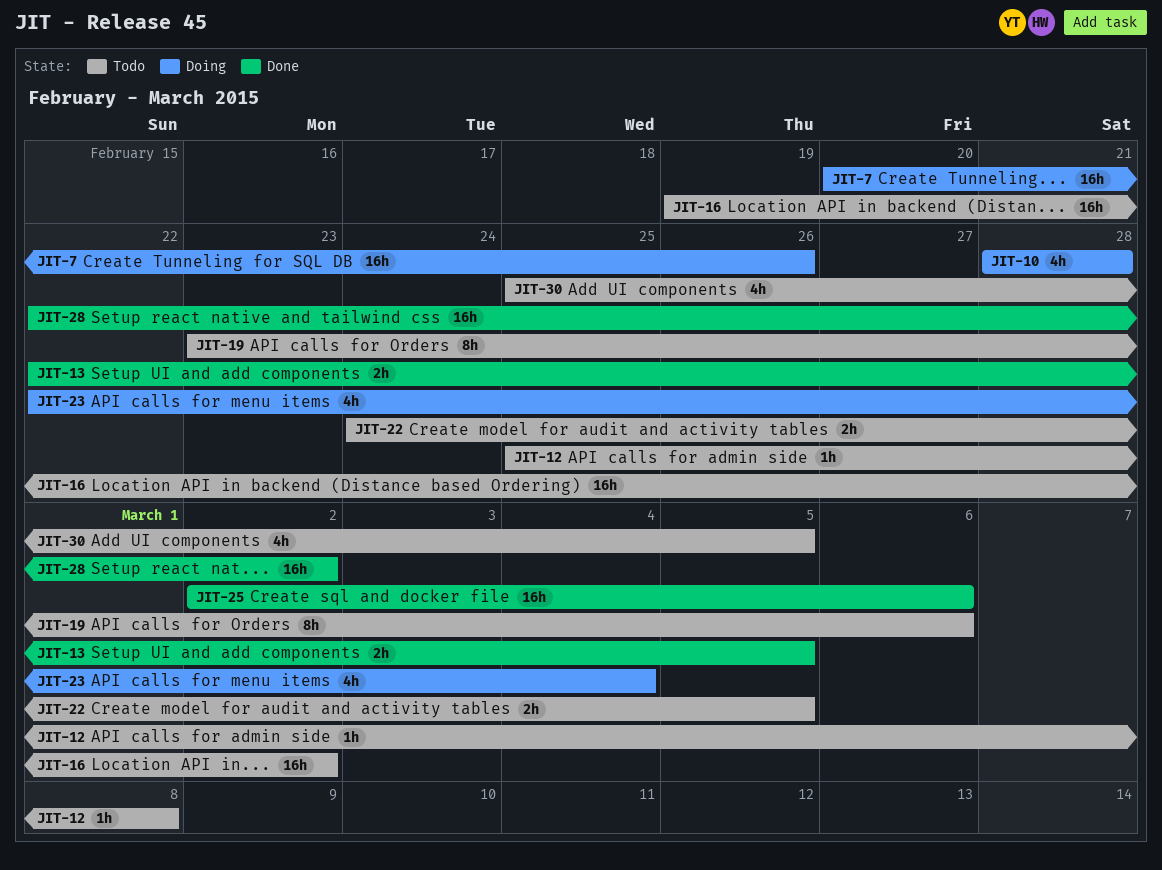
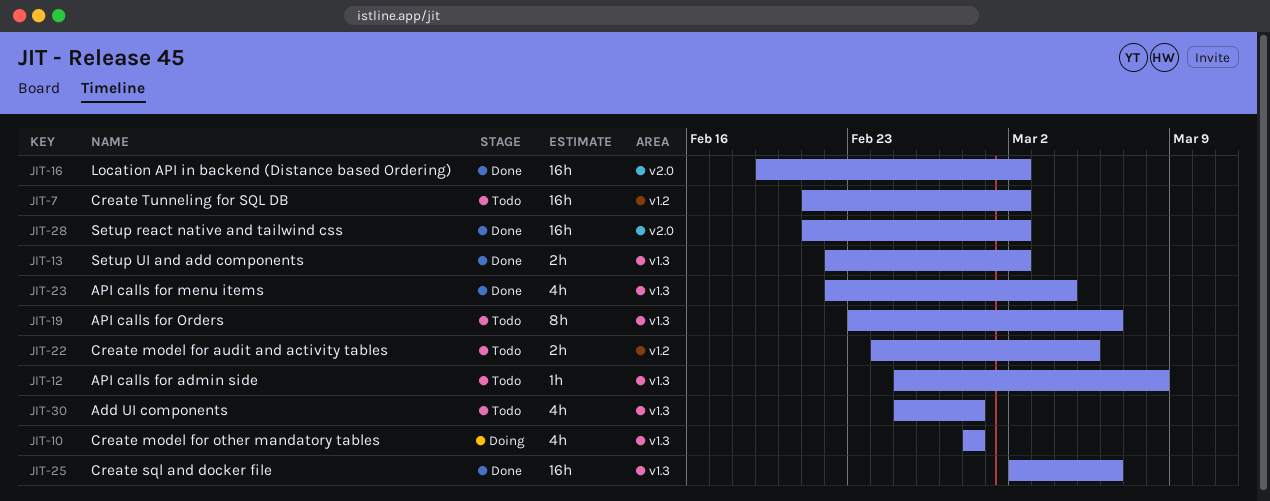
JIT-7, status: Doing -> Todo
JIT-7, start: Feb 20 -> Feb 21
JIT-7, due: Feb 26 -> Mar 2
JIT-13, due: Mar 5 -> Mar 2
JIT-16, status: Todo -> Done
JIT-23, status: Doing -> Done
JIT-28, start: Feb 22 -> Feb 21
JIT-30, due: Mar 5 -> Feb 28

